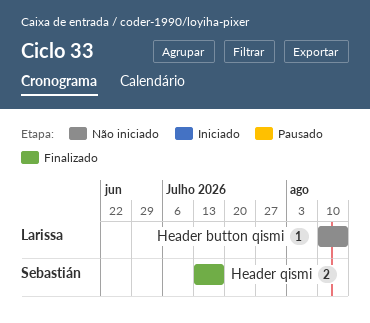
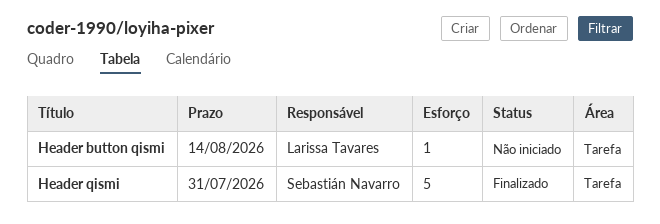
Header qismi, estimate: 2 -> 5
Header qismi, due: Jul 17 -> Jul 31

